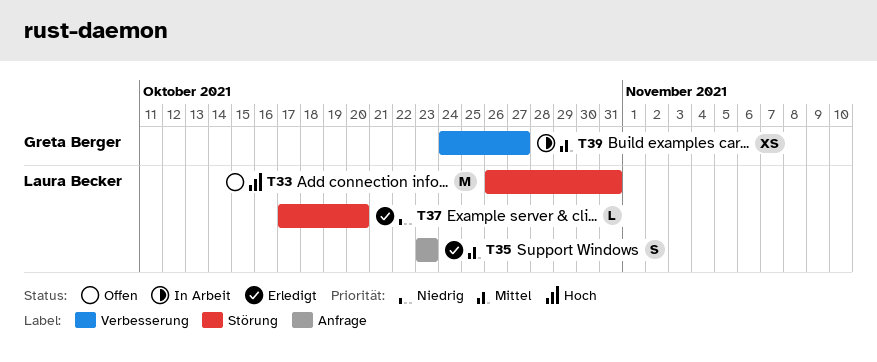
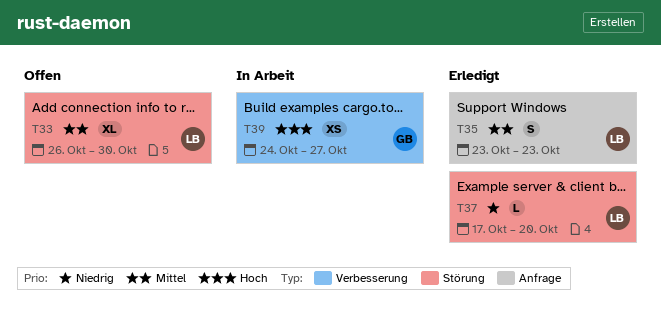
T33, priority: Hoch -> Mittel
T33, estimate: M -> XL
T33, due: Oct 31 -> Oct 30
T39, priority: Mittel -> Hoch

